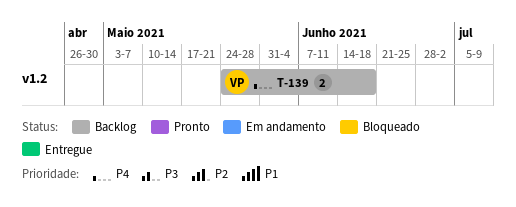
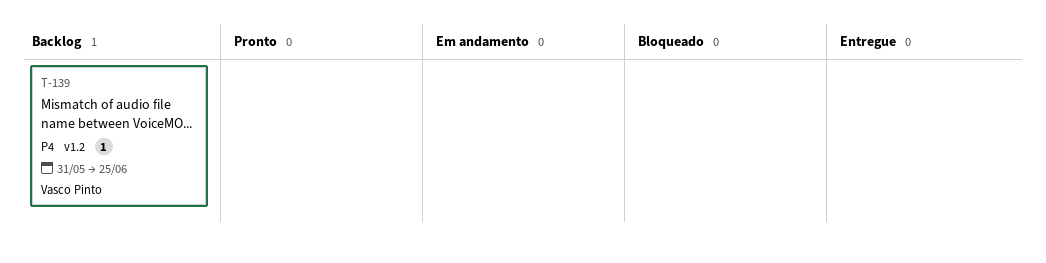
T-139, estimate: 2 -> 1
T-139, start: May 24 -> May 31
T-139, due: Jun 18 -> Jun 25

